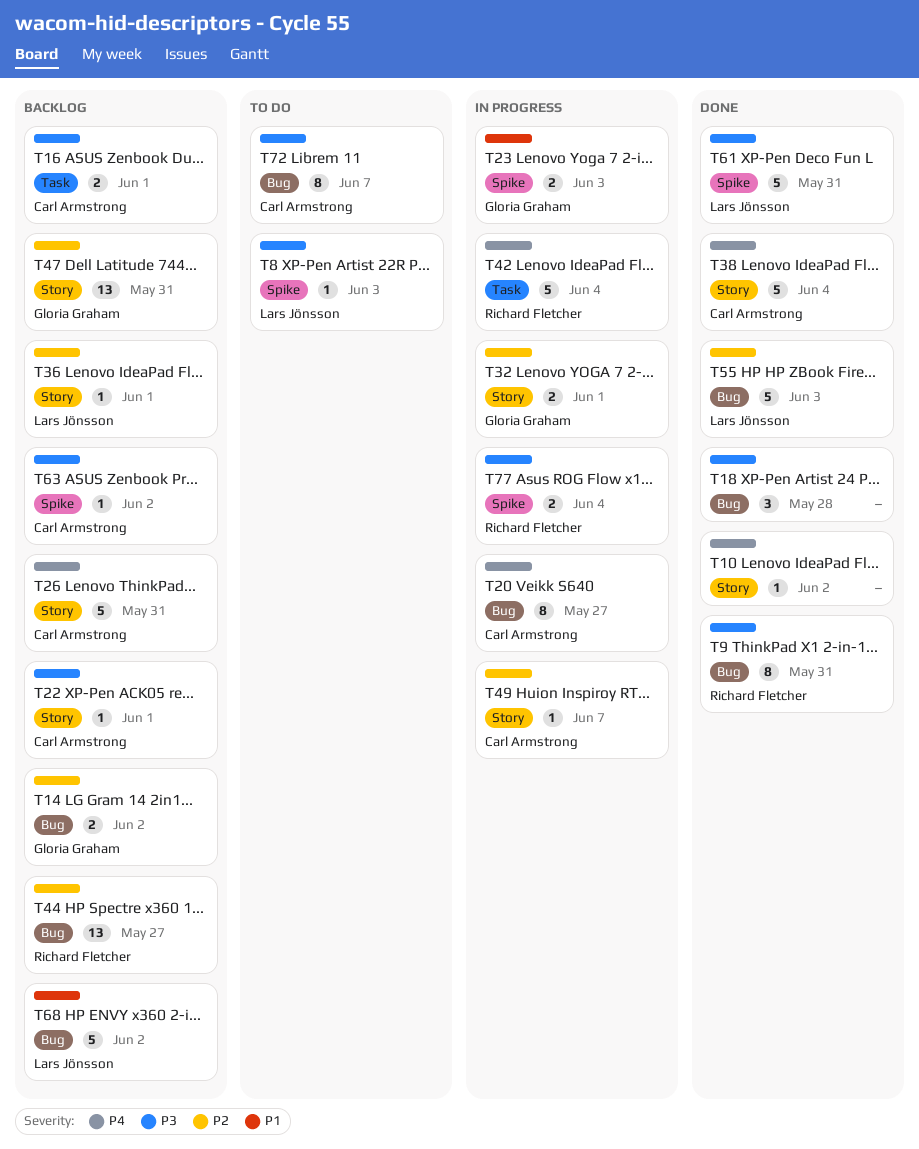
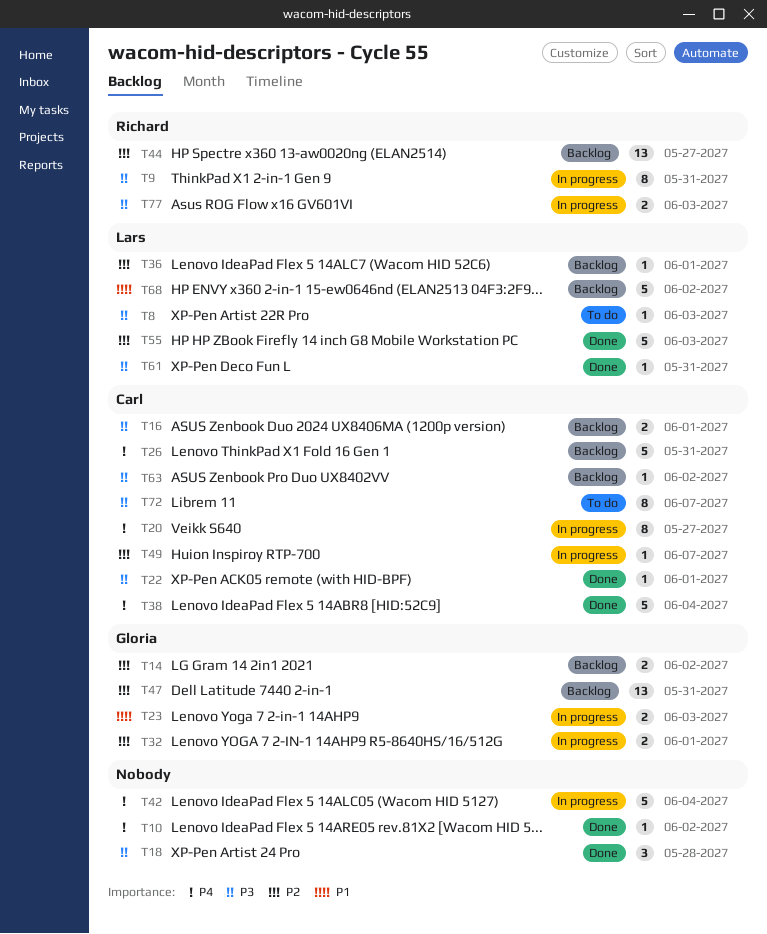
T9, status: Done -> In progress
T22, status: Backlog -> Done
T42, owner: Richard Fletcher -> none
T61, estimate: 5 -> 1
T77, due: Jun 4 -> Jun 3

